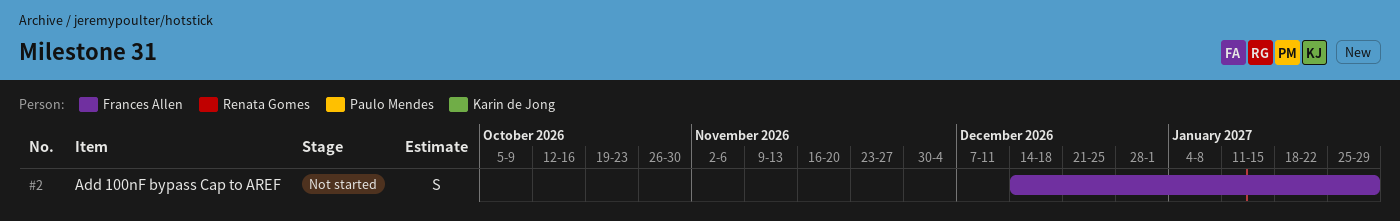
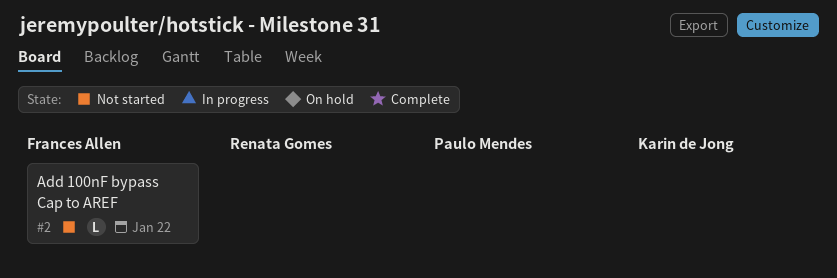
#2, estimate: S -> L
#2, due: Jan 29 -> Jan 22

